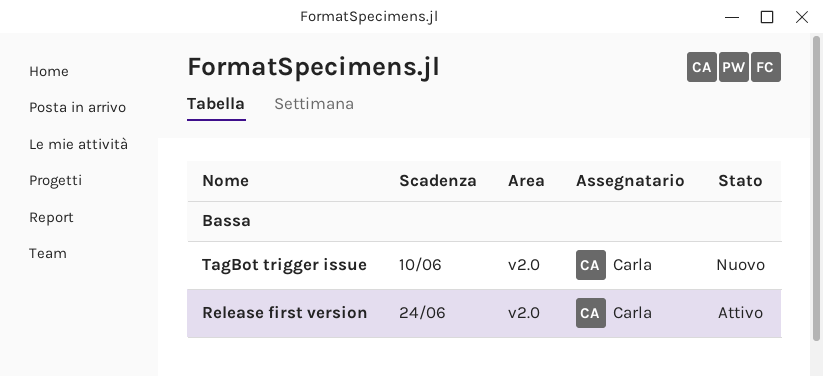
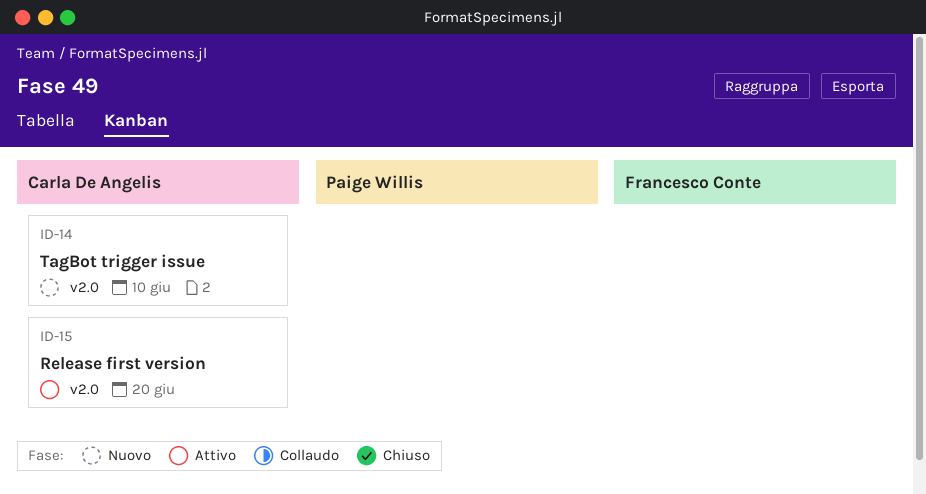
Release first version, due: Jun 24 -> Jun 20

